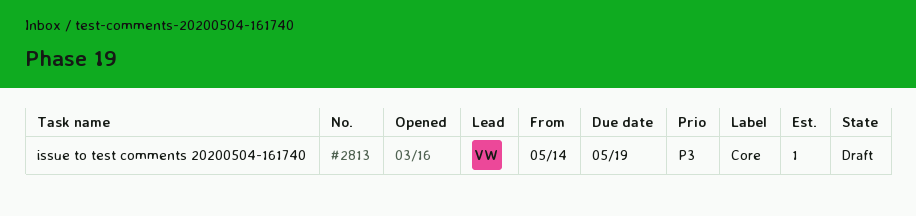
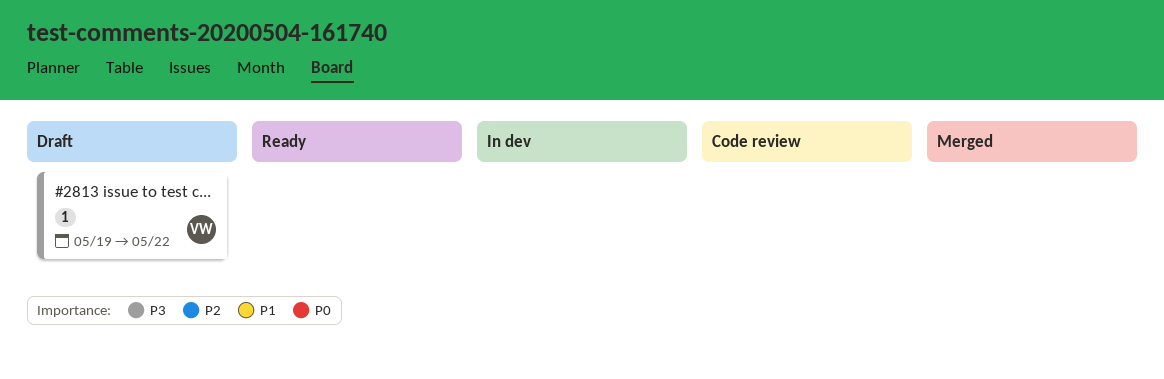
#2813, start: May 14 -> May 19
#2813, due: May 19 -> May 22

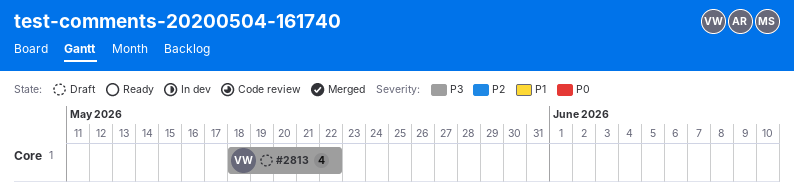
#2813, estimate: 1 -> 4
#2813, start: May 19 -> May 18

